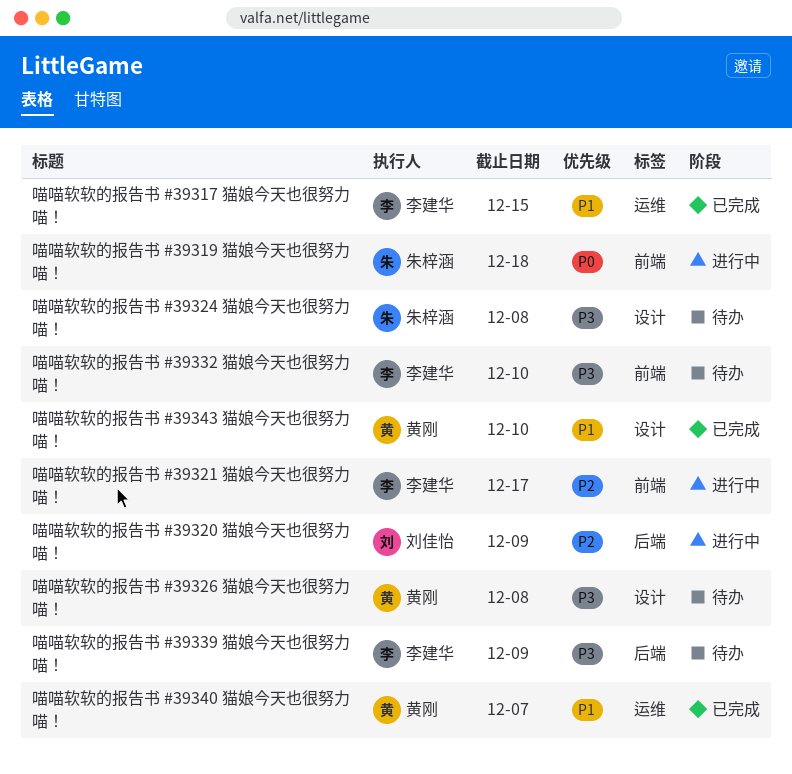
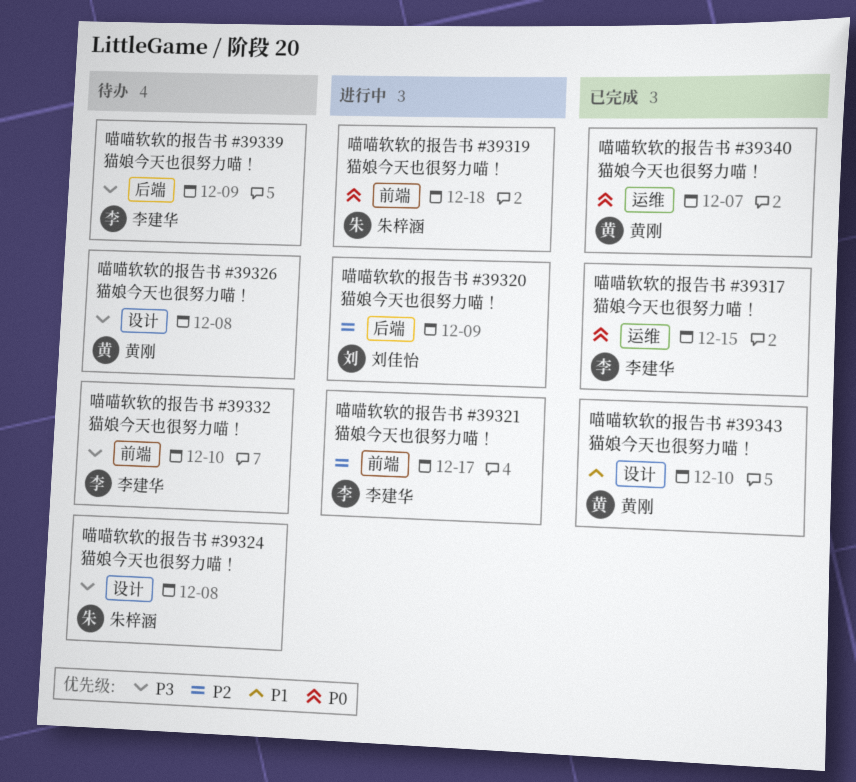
喵喵软软的报告书 #39317 猫娘今天也很努力喵！, priority: P1 -> P0
喵喵软软的报告书 #39340 猫娘今天也很努力喵！, priority: P1 -> P0

